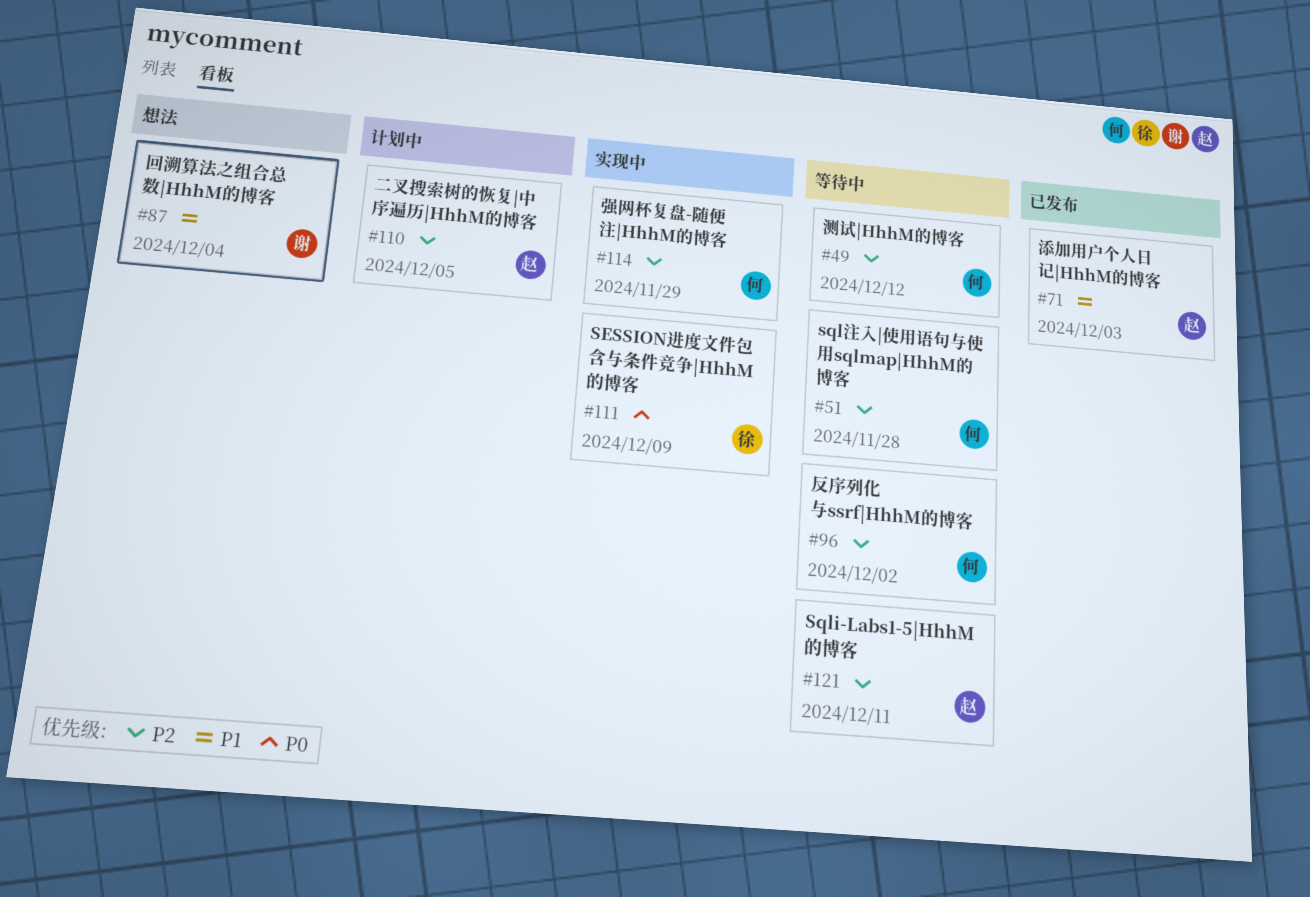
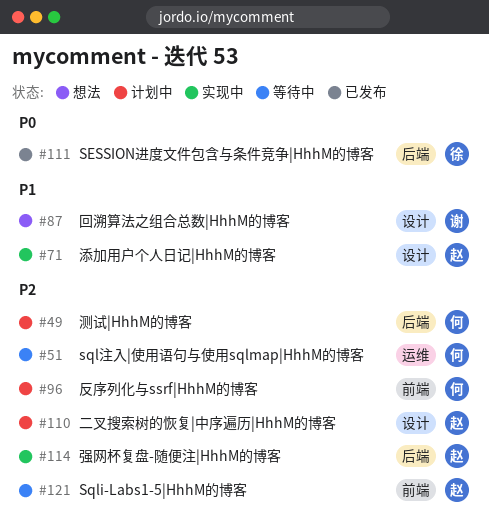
#49, status: 等待中 -> 计划中
#71, status: 已发布 -> 实现中
#96, status: 等待中 -> 计划中
#111, status: 实现中 -> 已发布
#114, owner: 何 -> 赵

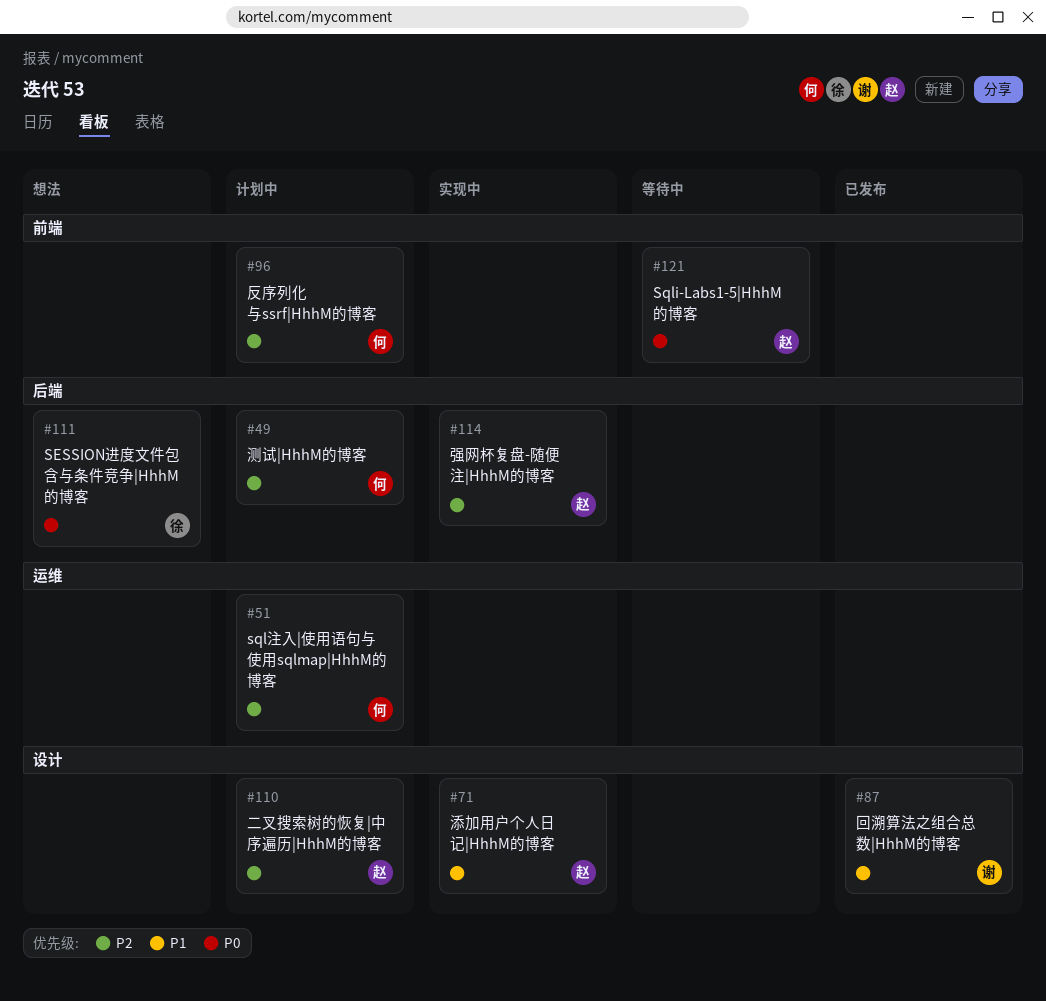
#51, status: 等待中 -> 计划中
#87, status: 想法 -> 已发布
#111, status: 已发布 -> 想法
#121, priority: P2 -> P0

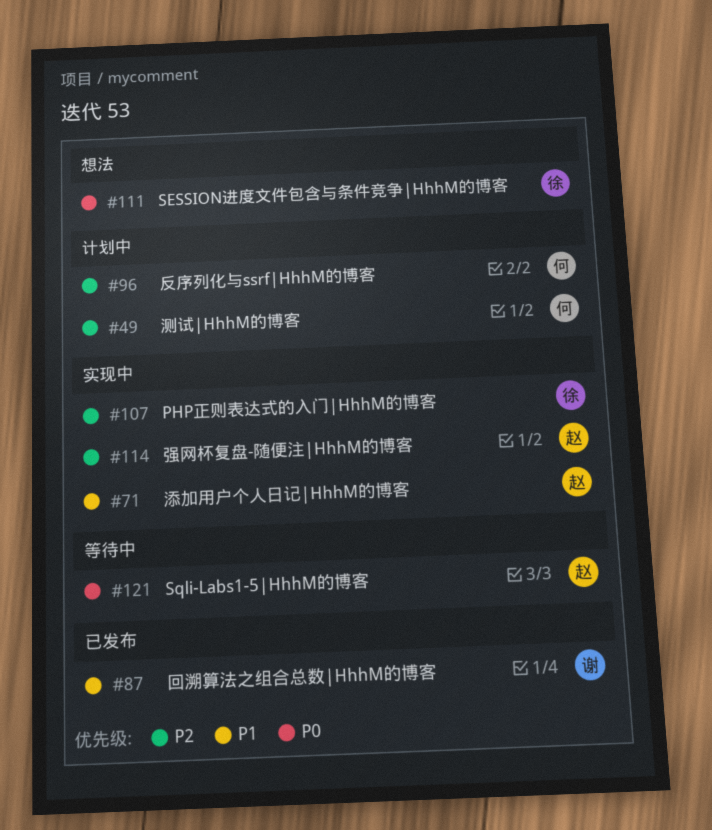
#51: present -> none
#107: none -> present
#110: present -> none

